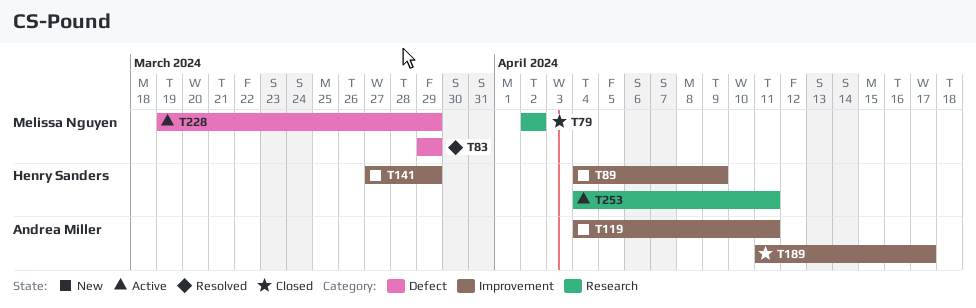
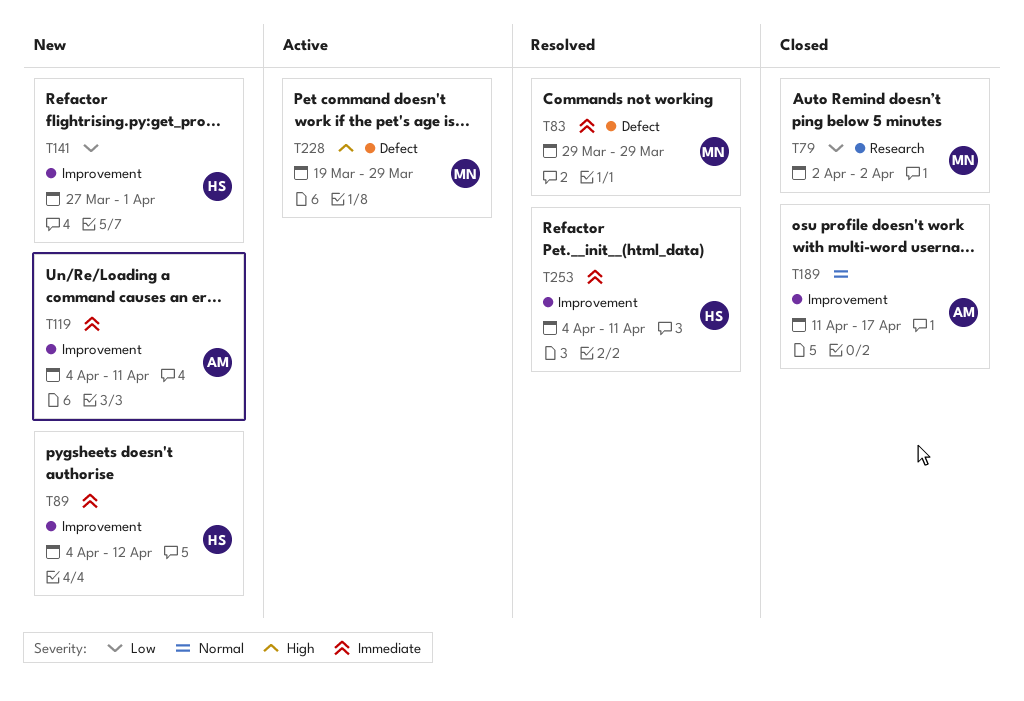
T89, due: Apr 9 -> Apr 12
T141, due: Mar 29 -> Apr 1
T253, status: Active -> Resolved
T253, label: Research -> Improvement

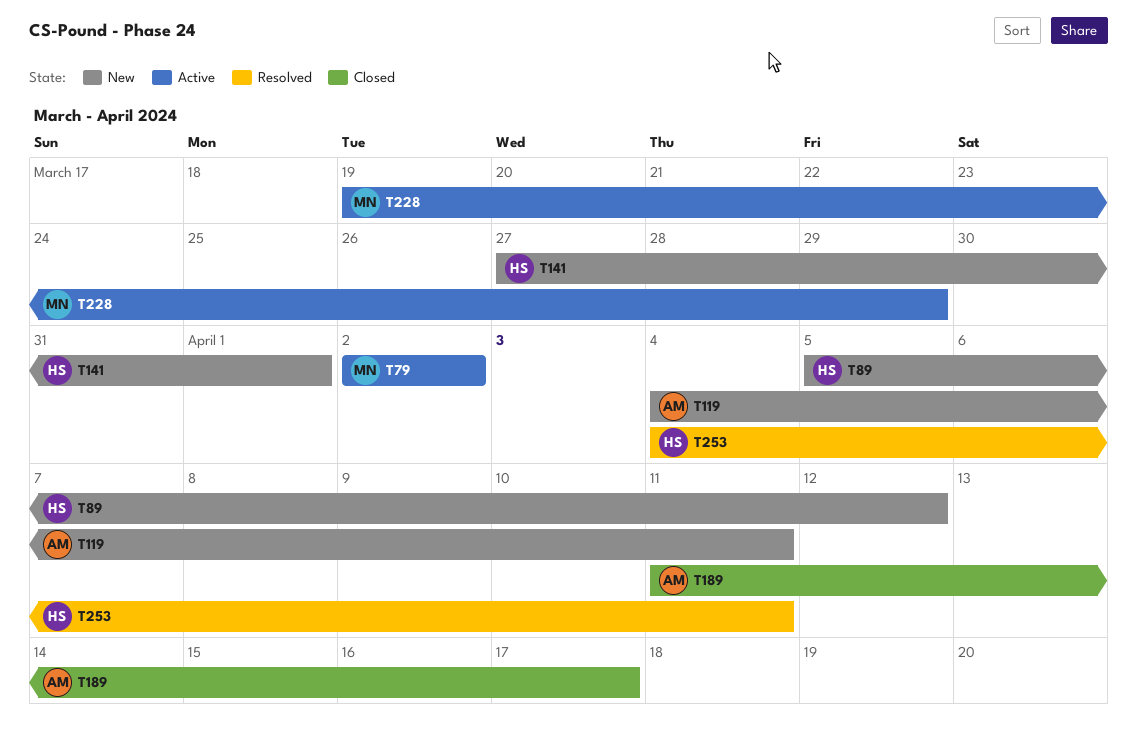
T79, status: Closed -> Active
T83: present -> none
T89, start: Apr 4 -> Apr 5

